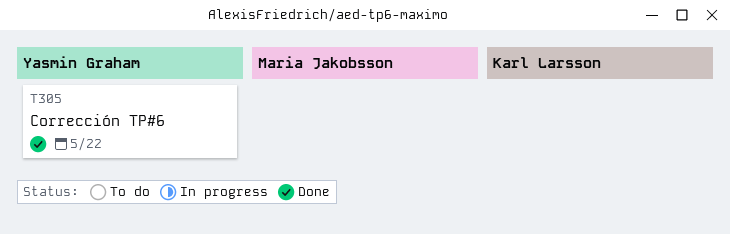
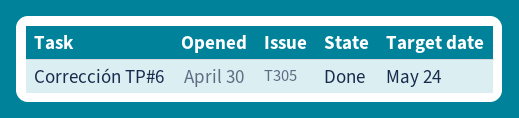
T305, due: May 22 -> May 24

